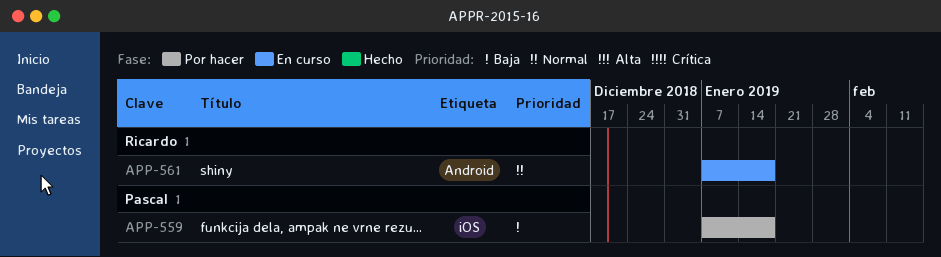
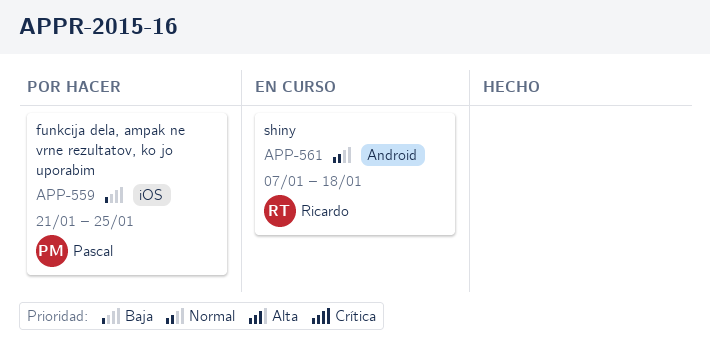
APP-559, start: Jan 7 -> Jan 21
APP-559, due: Jan 18 -> Jan 25

